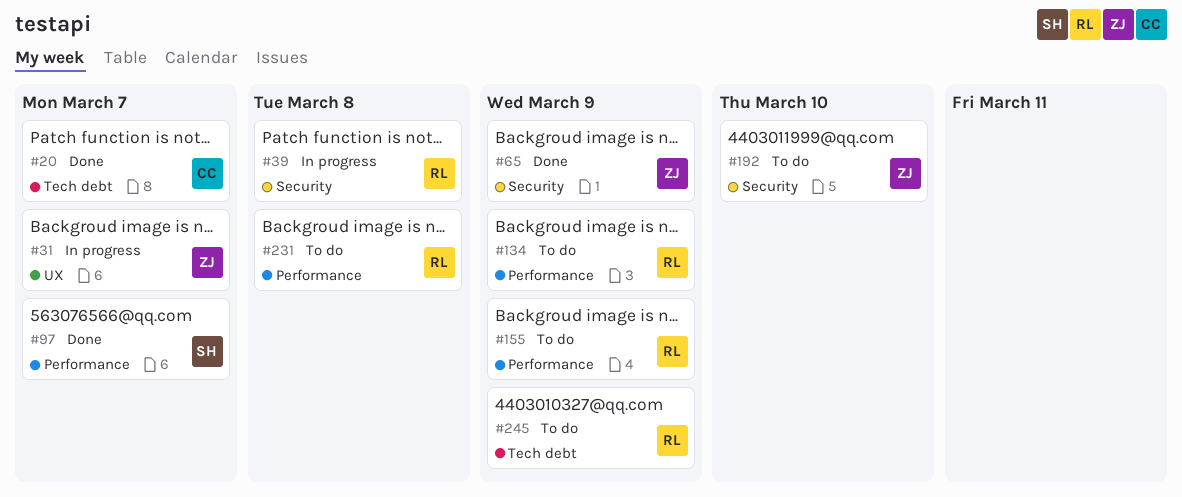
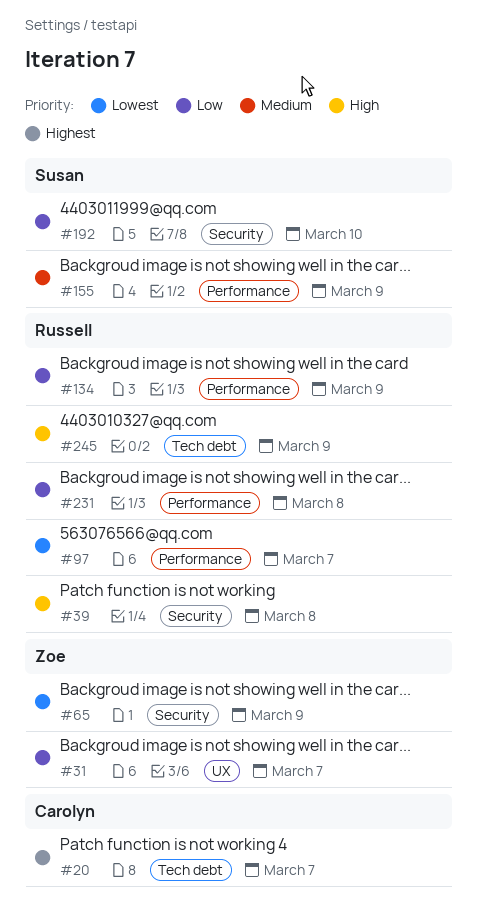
#97, owner: Susan -> Russell
#155, owner: Russell -> Susan
#192, owner: Zoe -> Susan

